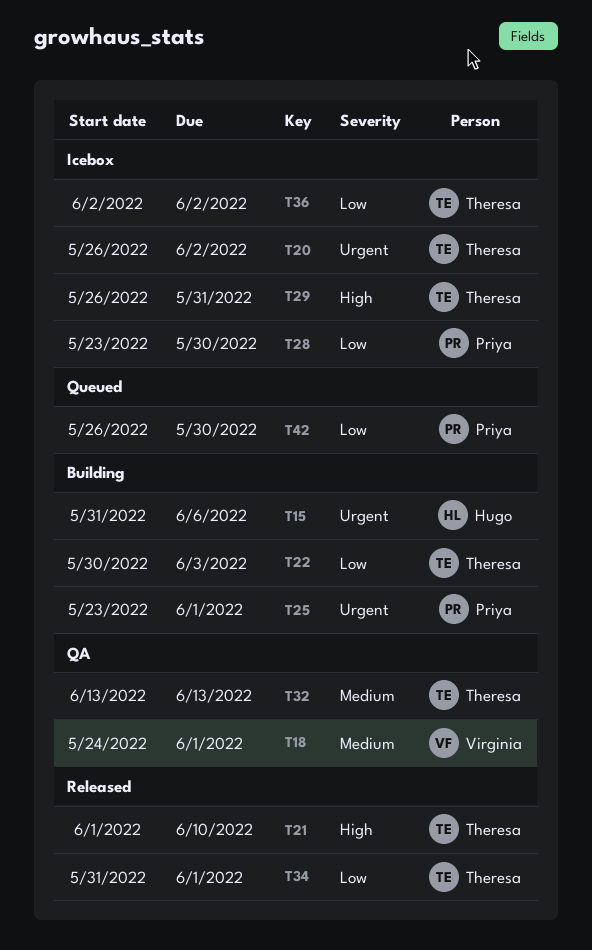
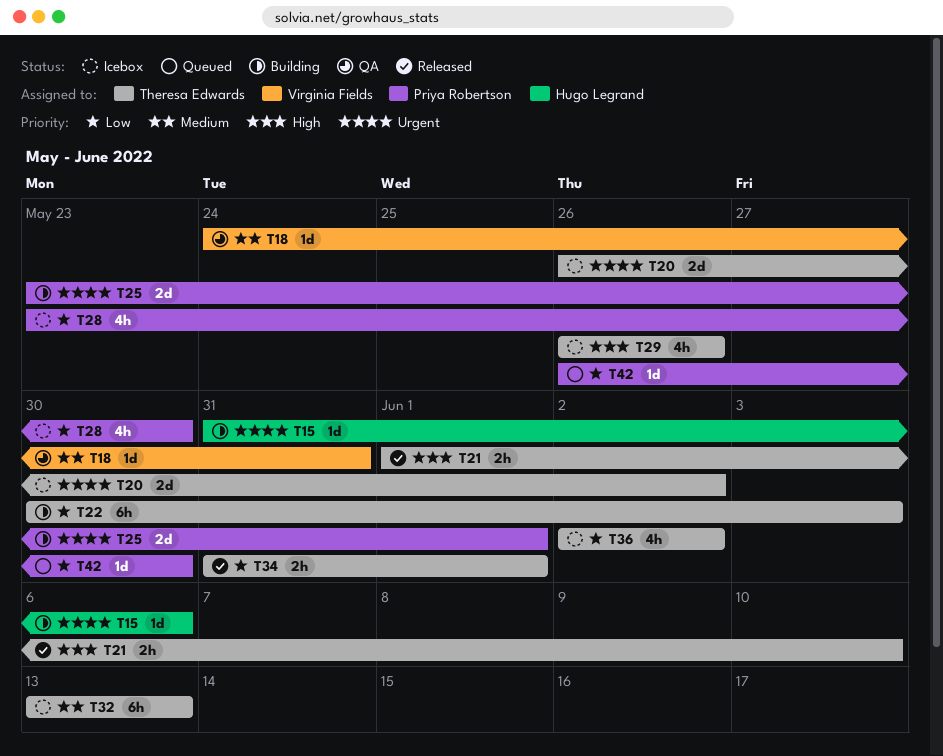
T18, due: Jun 1 -> May 31
T29, due: May 31 -> May 26
T32, status: QA -> Icebox

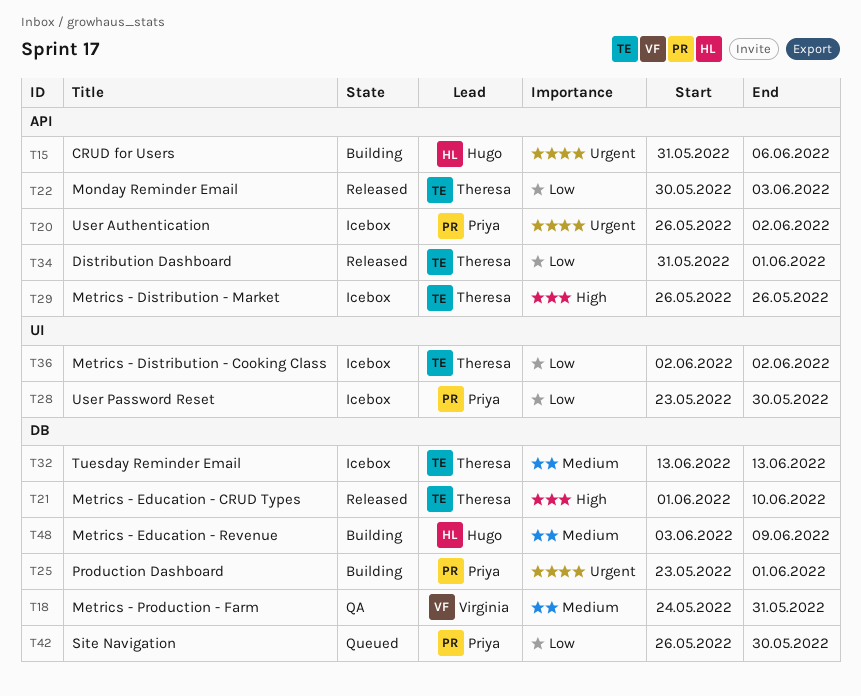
T20, owner: Theresa Edwards -> Priya Robertson
T22, status: Building -> Released
T48: none -> present

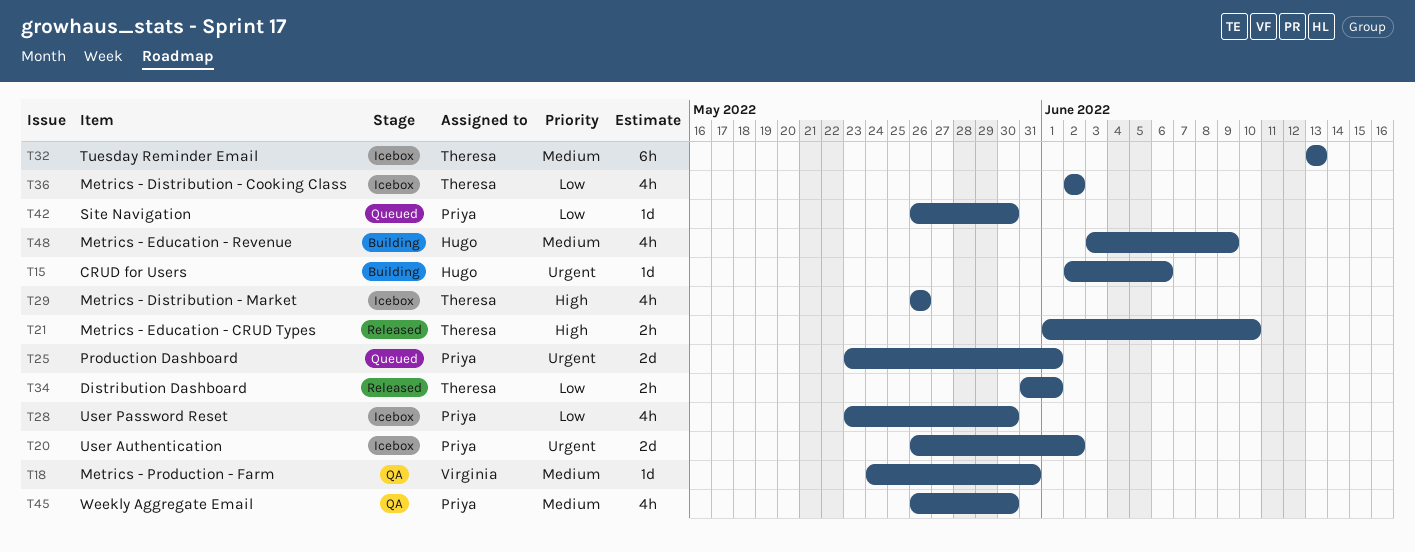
T15, start: May 31 -> Jun 2
T22: present -> none
T25, status: Building -> Queued
T45: none -> present

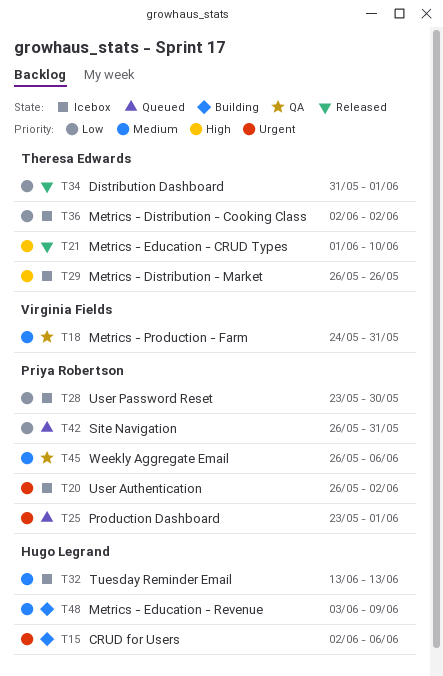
T32, owner: Theresa Edwards -> Hugo Legrand
T42, due: May 30 -> May 31
T45, due: May 30 -> Jun 6

